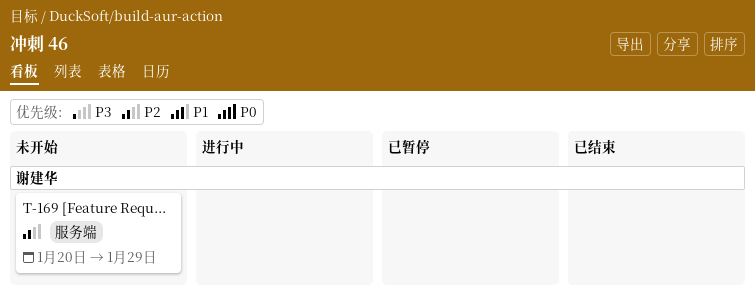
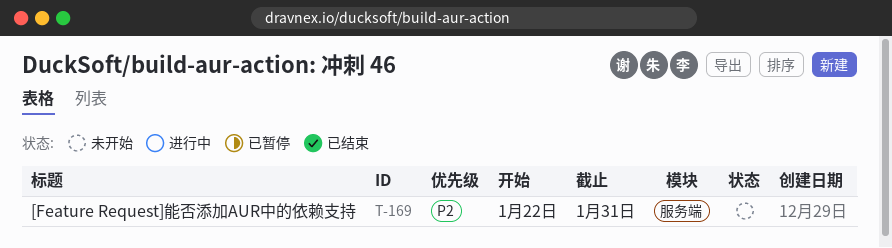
T-169, start: Jan 20 -> Jan 22
T-169, due: Jan 29 -> Jan 31

